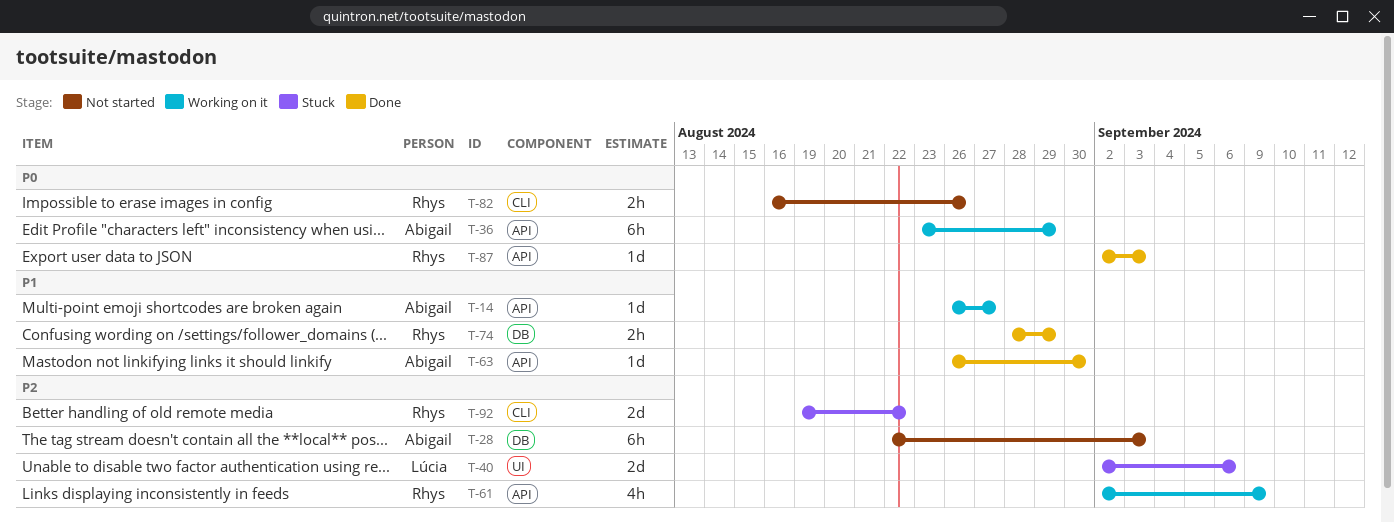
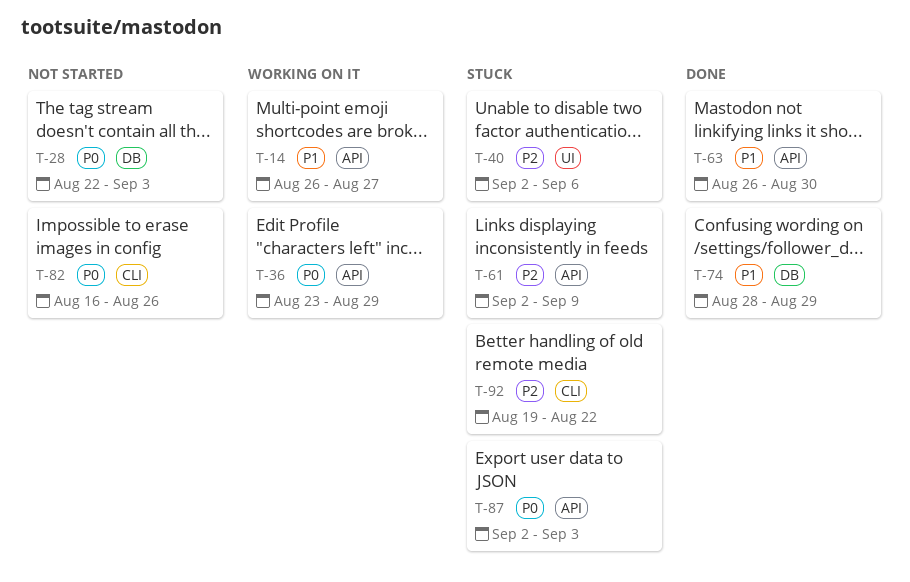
T-28, priority: P2 -> P0
T-61, status: Working on it -> Stuck
T-87, status: Done -> Stuck

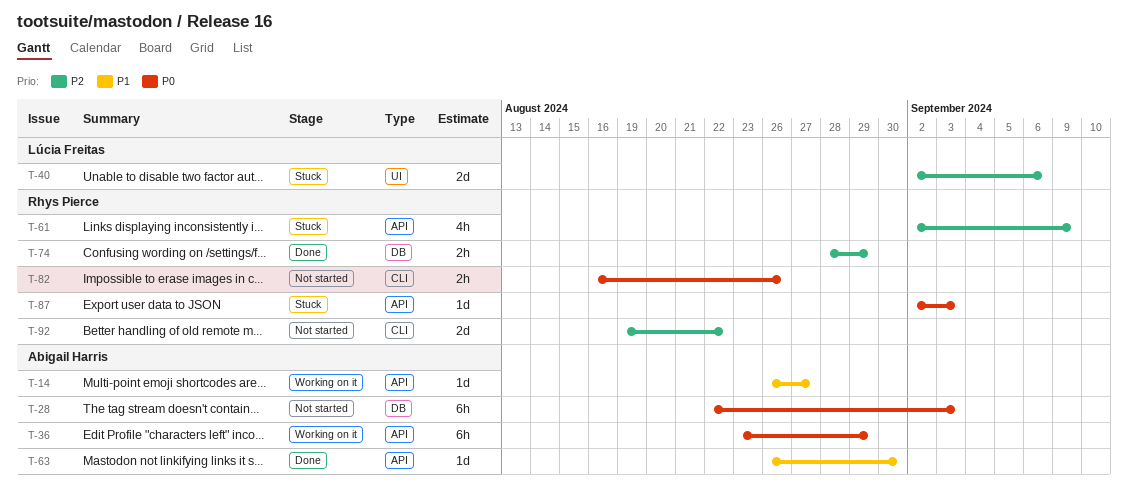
T-74, priority: P1 -> P2
T-92, status: Stuck -> Not started

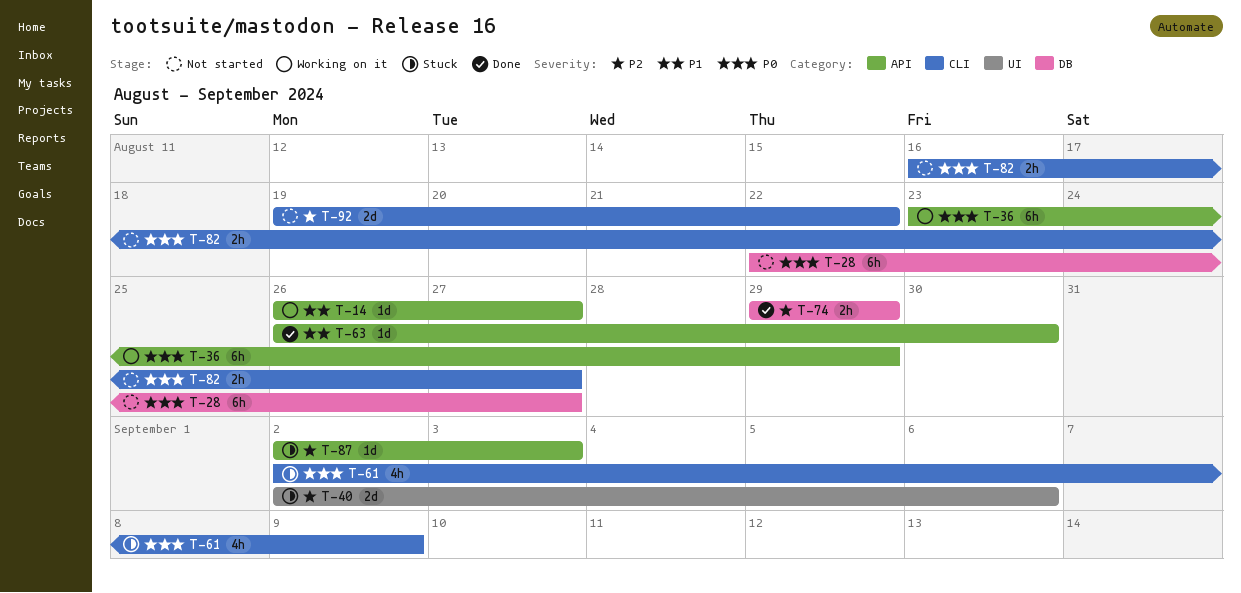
T-28, due: Sep 3 -> Aug 27
T-61, priority: P2 -> P0
T-61, label: API -> CLI
T-74, start: Aug 28 -> Aug 29
T-82, due: Aug 26 -> Aug 27
T-87, priority: P0 -> P2

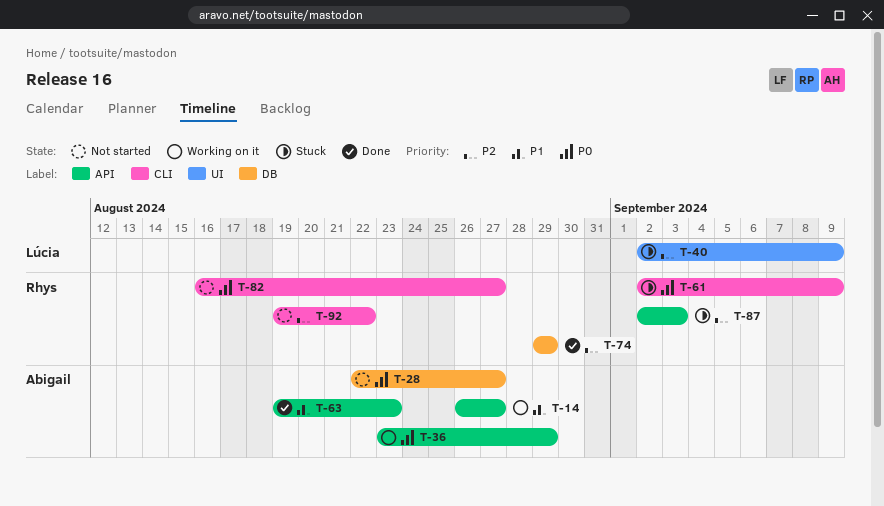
T-40, due: Sep 6 -> Sep 9
T-63, start: Aug 26 -> Aug 19
T-63, due: Aug 30 -> Aug 23

